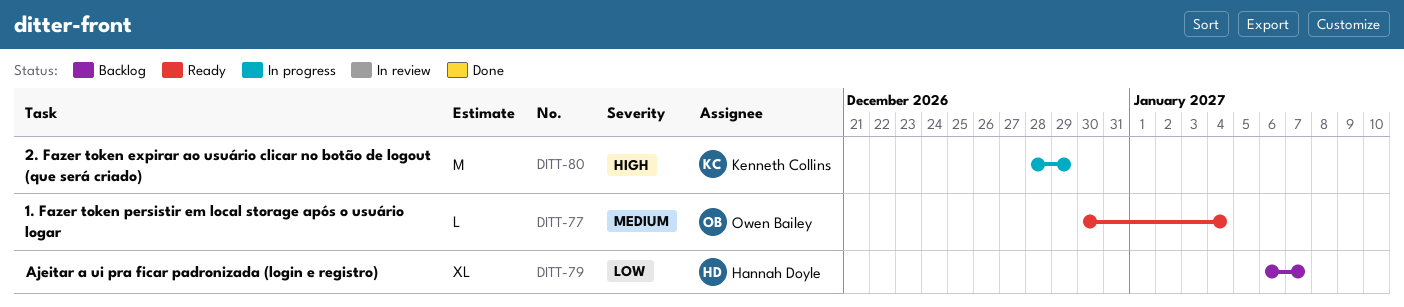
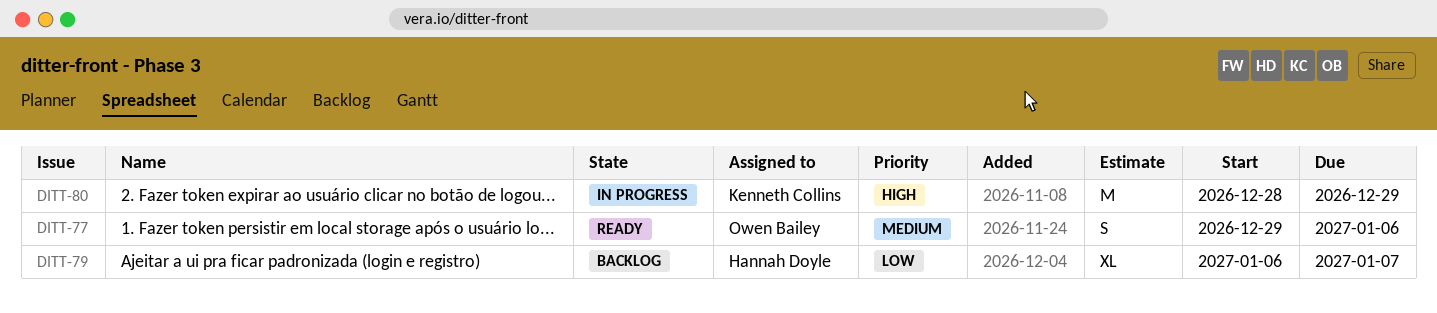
DITT-77, estimate: L -> S
DITT-77, start: Dec 30 -> Dec 29
DITT-77, due: Jan 4 -> Jan 6

